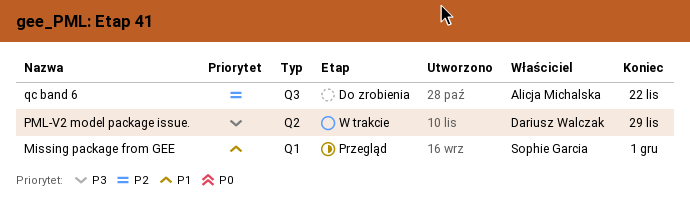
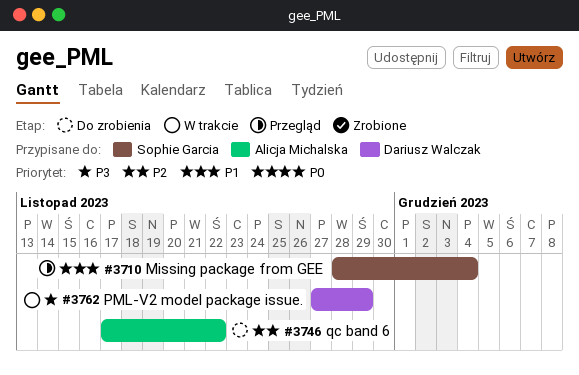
Missing package from GEE, due: Dec 1 -> Dec 4

